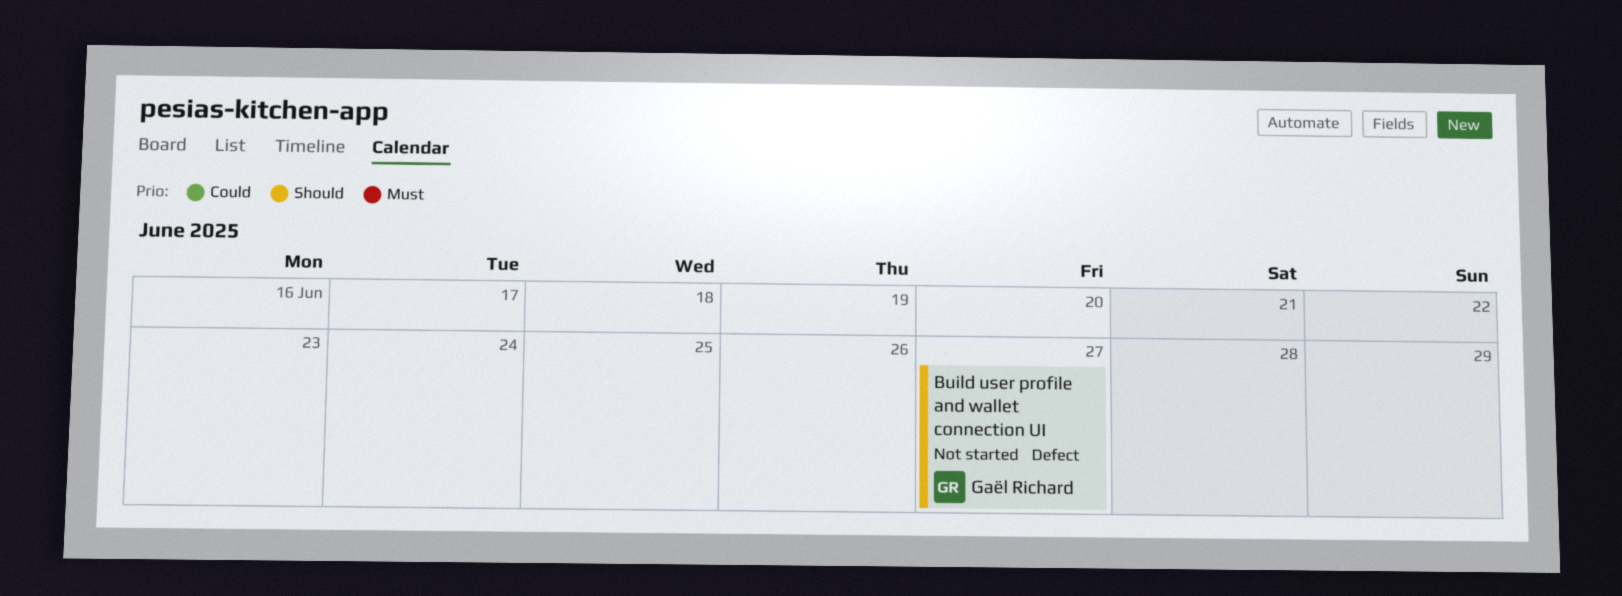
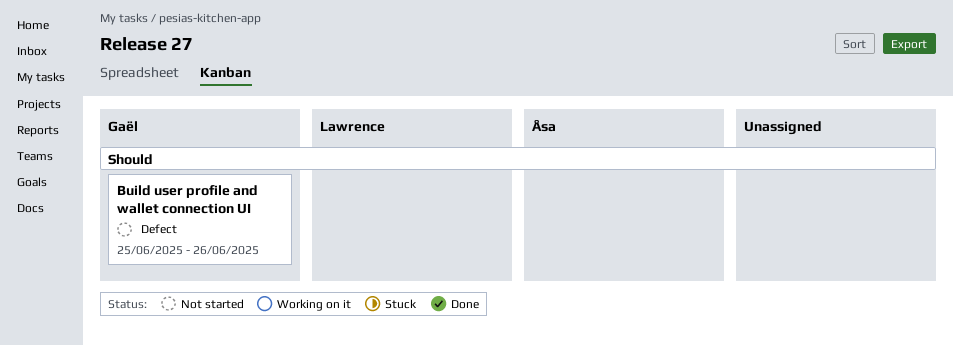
Build user profile and wallet connection UI, due: Jun 27 -> Jun 26

